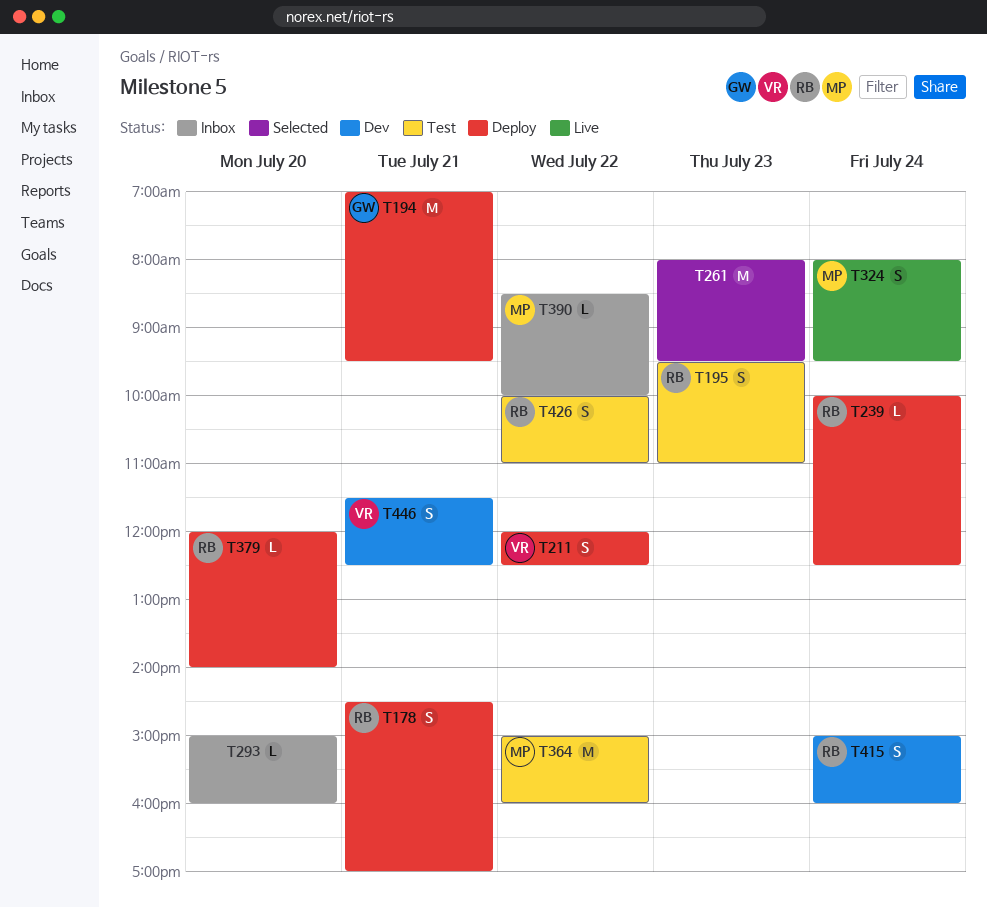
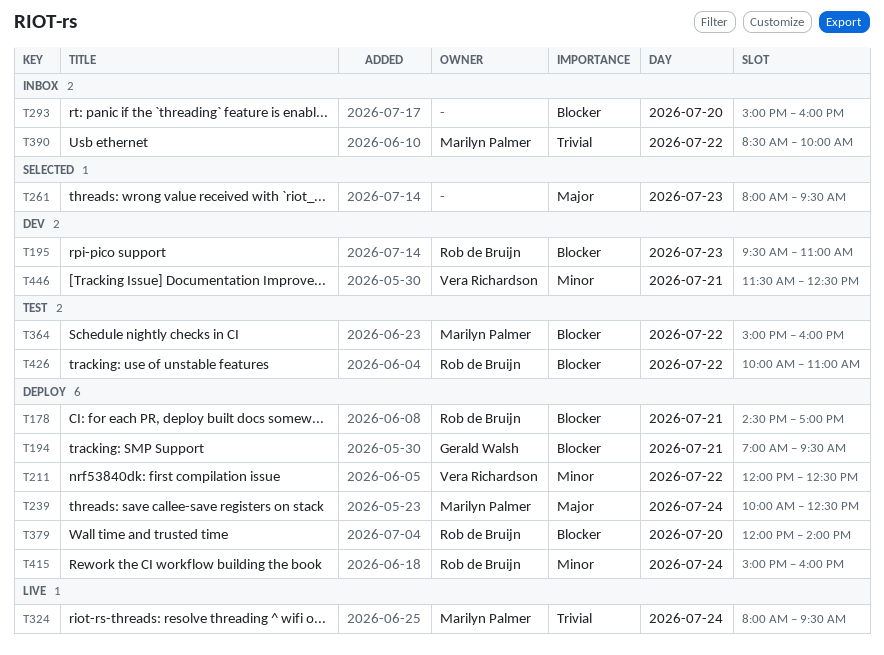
T195, status: Test -> Dev
T239, owner: Rob de Bruijn -> Marilyn Palmer
T415, status: Dev -> Deploy

